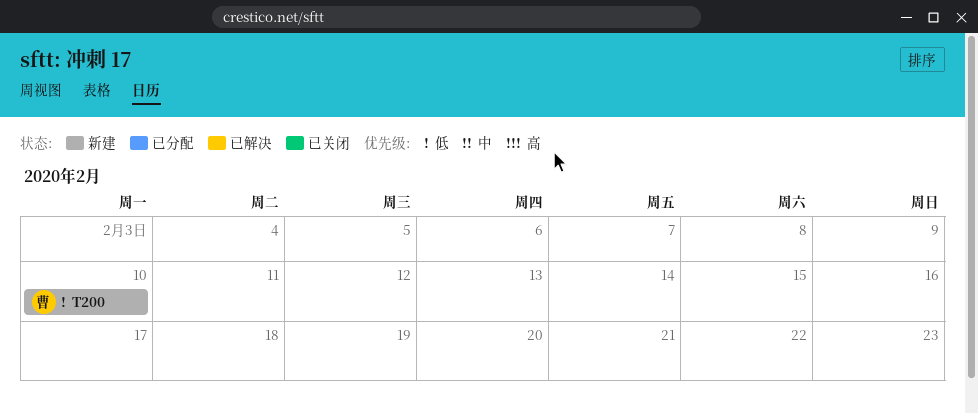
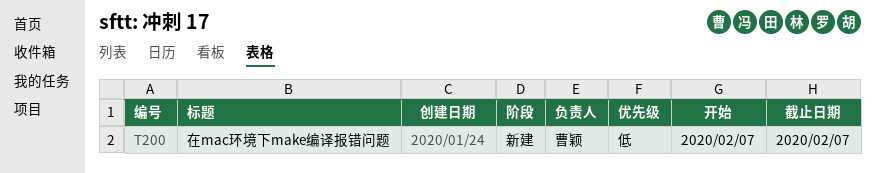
T200, start: Feb 10 -> Feb 7
T200, due: Feb 10 -> Feb 7

